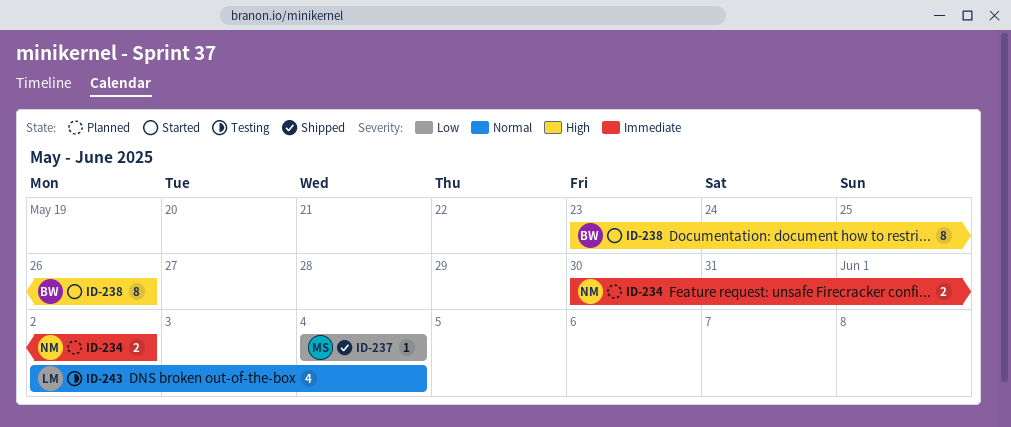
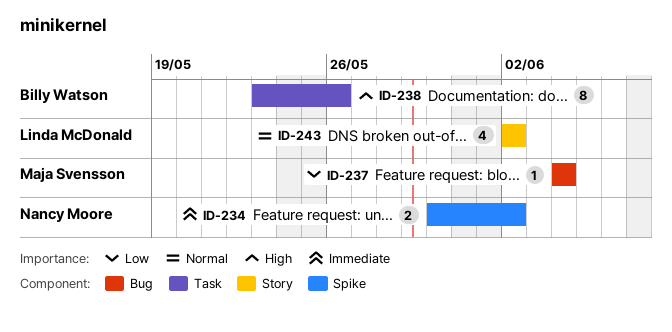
ID-243, due: Jun 4 -> Jun 2

